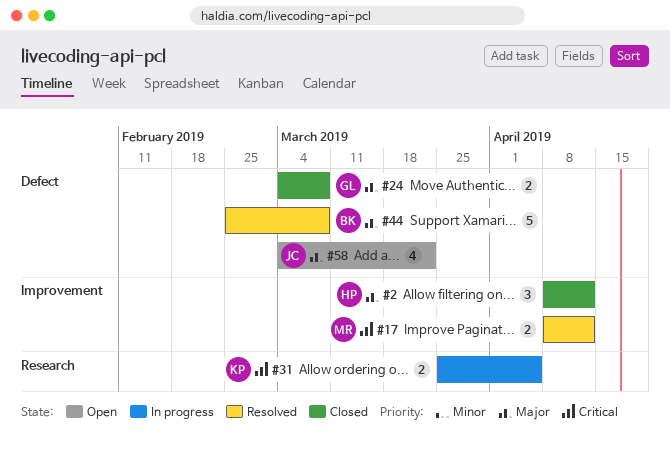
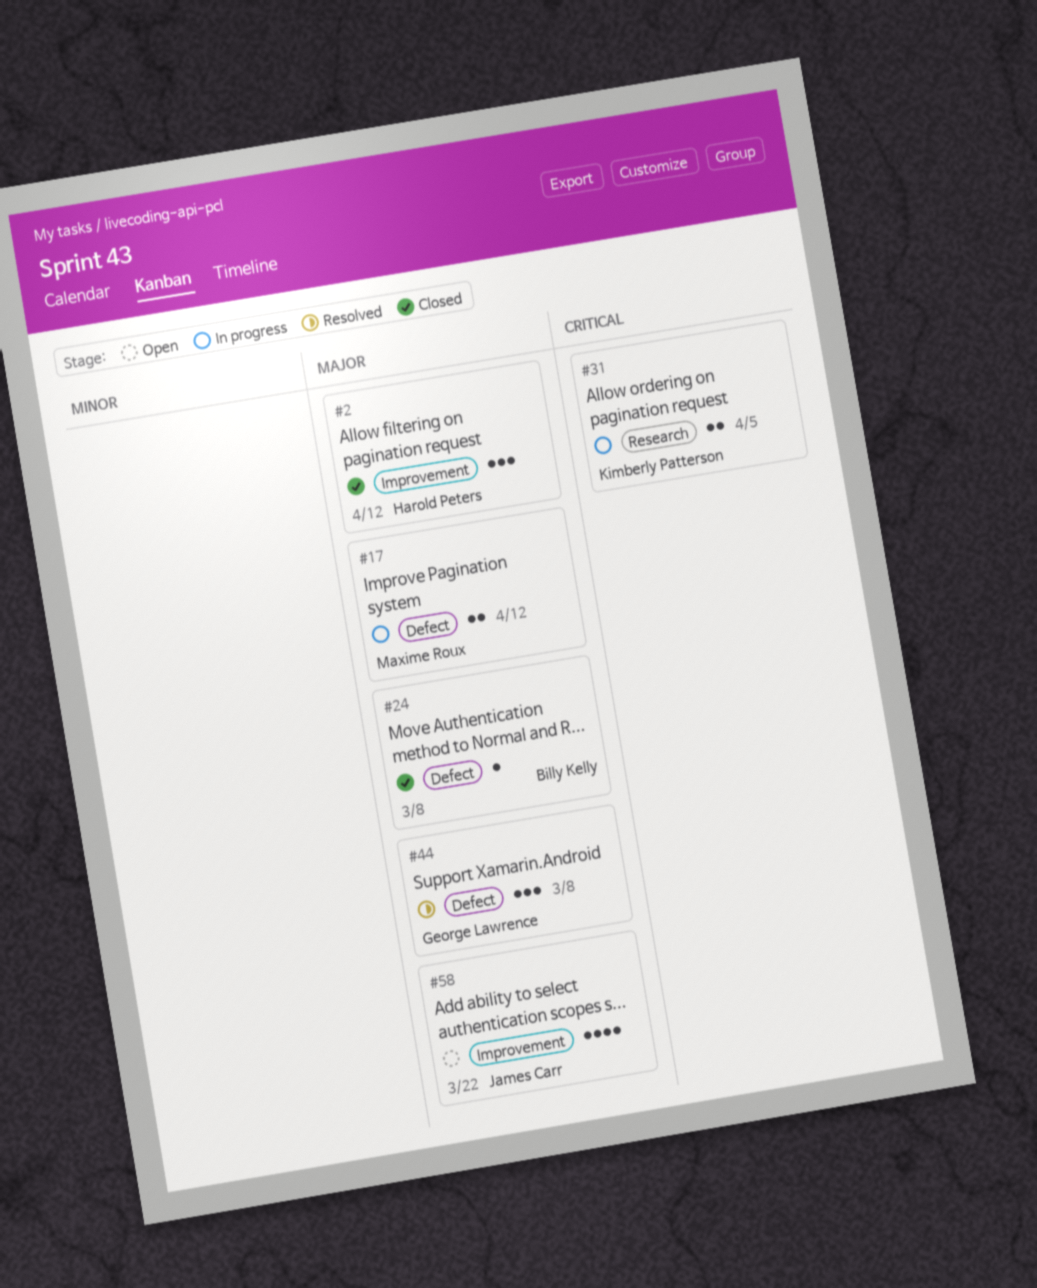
#17, status: Resolved -> In progress
#17, priority: Critical -> Major
#17, label: Improvement -> Defect
#24, owner: George Lawrence -> Billy Kelly
#24, estimate: 2 -> 1
#44, owner: Billy Kelly -> George Lawrence
#44, estimate: 5 -> 3
#58, label: Defect -> Improvement

